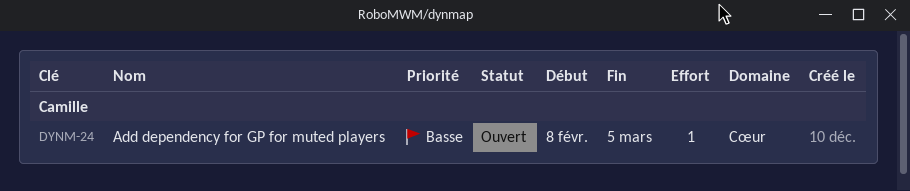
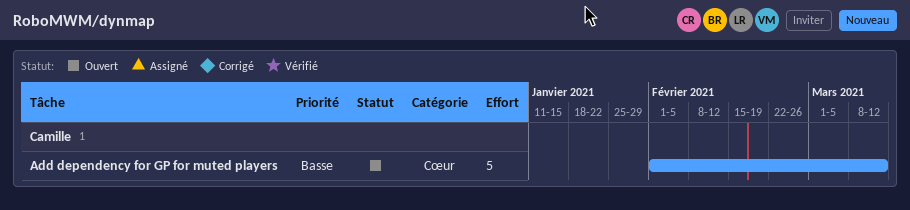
Add dependency for GP for muted players, estimate: 1 -> 5
Add dependency for GP for muted players, start: Feb 8 -> Feb 1
Add dependency for GP for muted players, due: Mar 5 -> Mar 12

